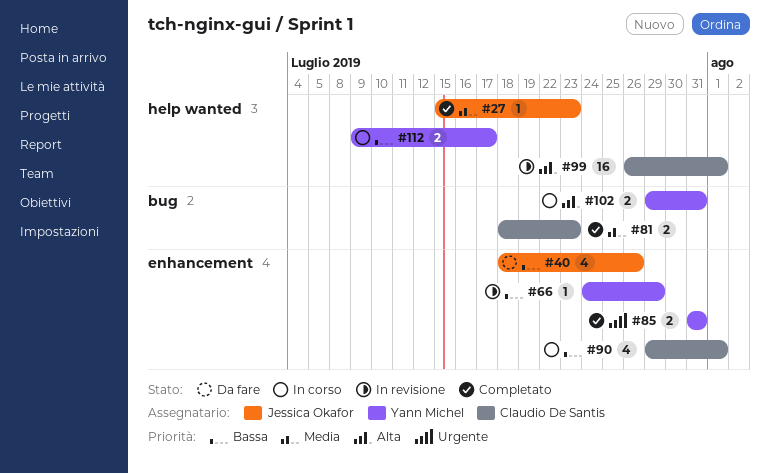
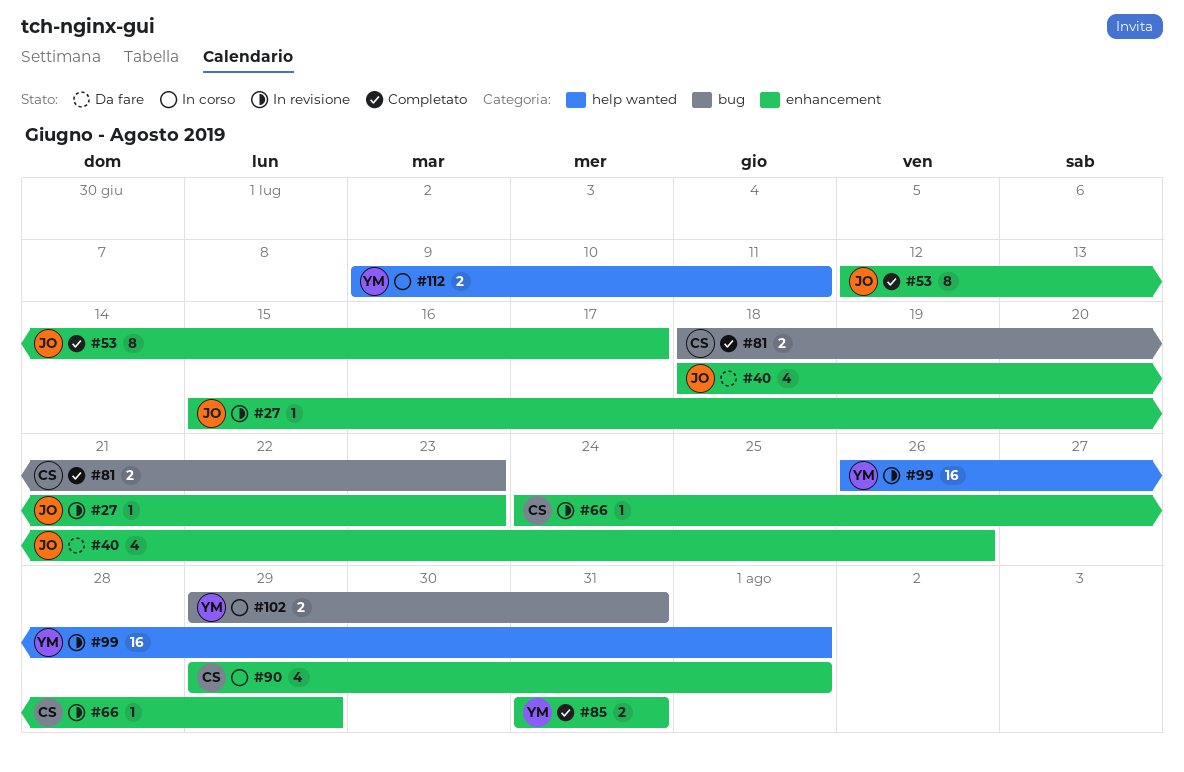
#27, status: Completato -> In revisione
#27, label: help wanted -> enhancement
#53: none -> present
#66, owner: Yann Michel -> Claudio De Santis
#99, owner: Claudio De Santis -> Yann Michel
#112, due: Jul 17 -> Jul 11

